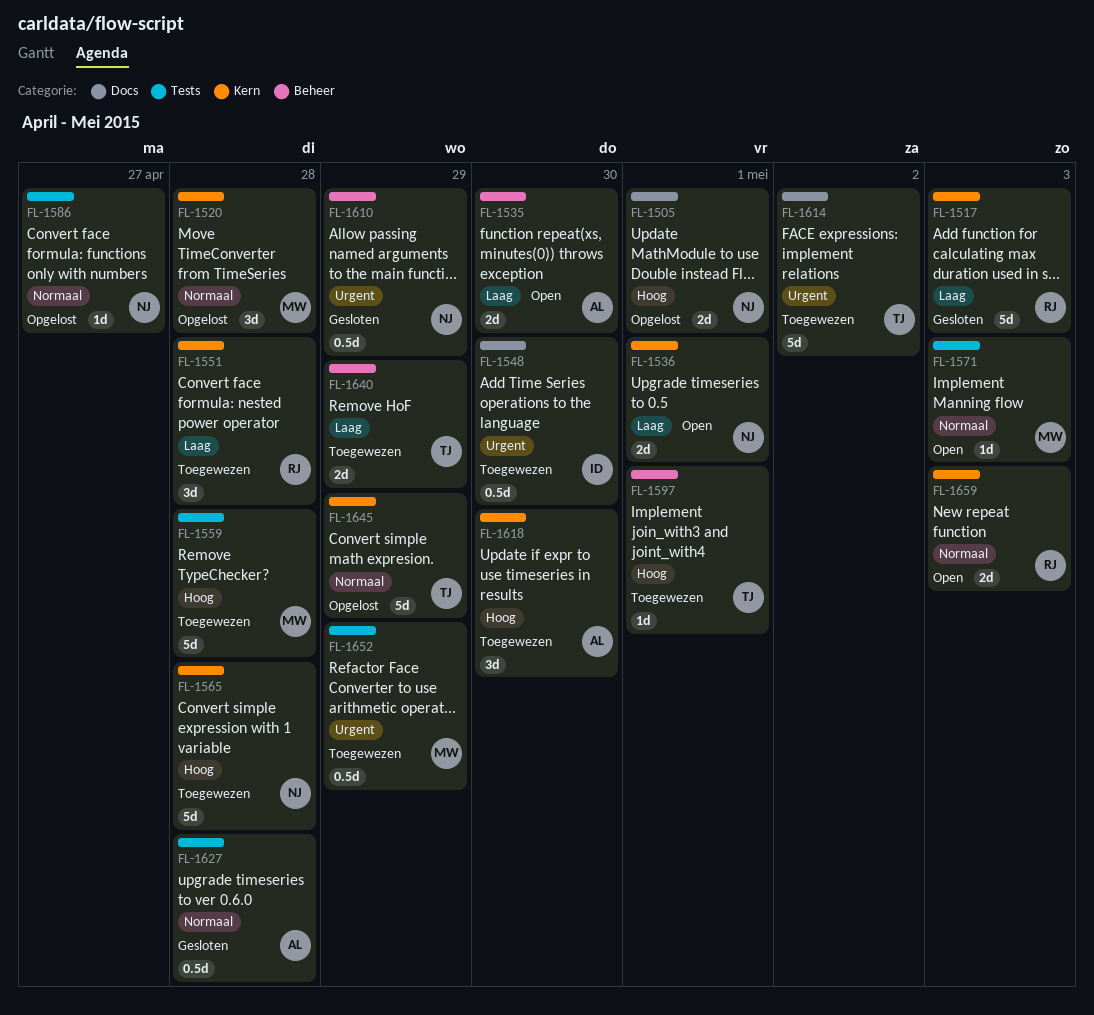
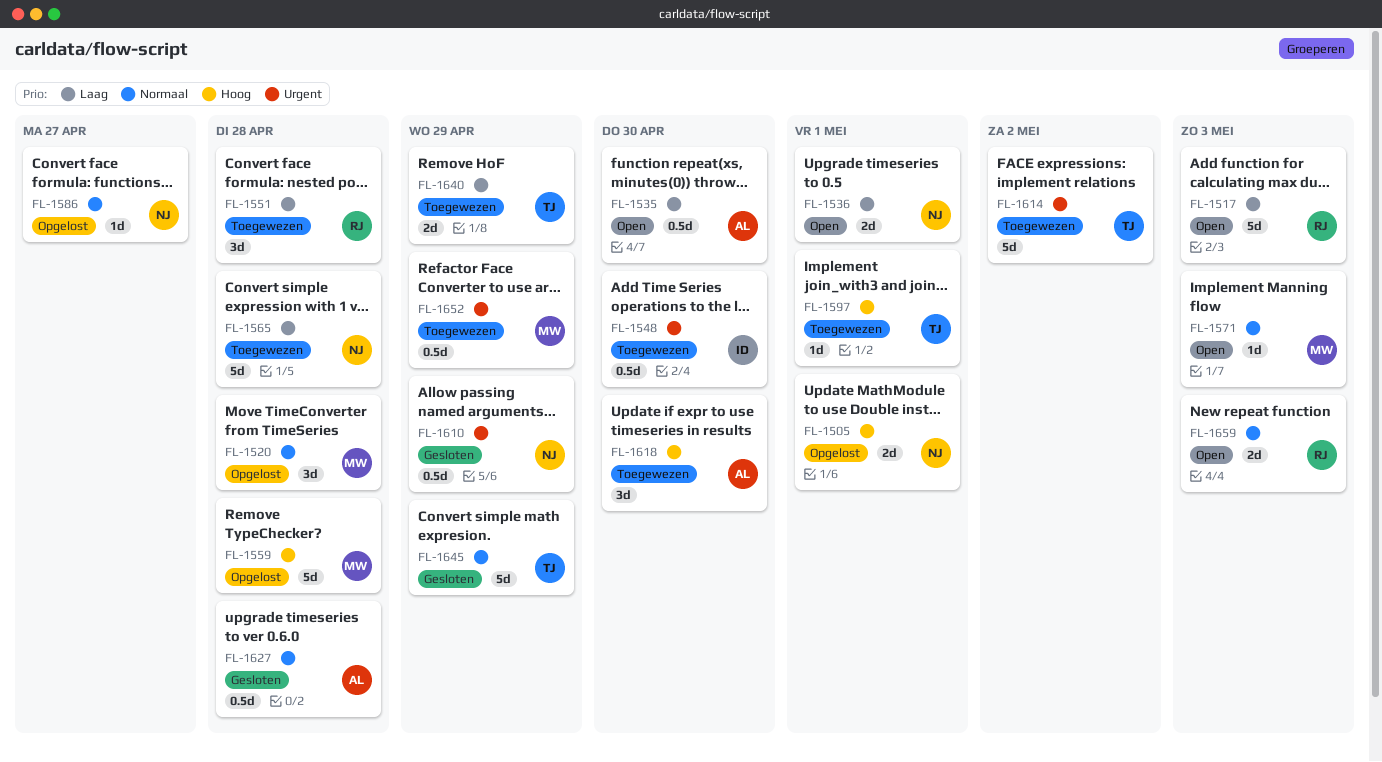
FL-1517, status: Gesloten -> Open
FL-1535, estimate: 2d -> 0.5d
FL-1559, status: Toegewezen -> Opgelost
FL-1565, priority: Hoog -> Laag
FL-1645, status: Opgelost -> Gesloten

